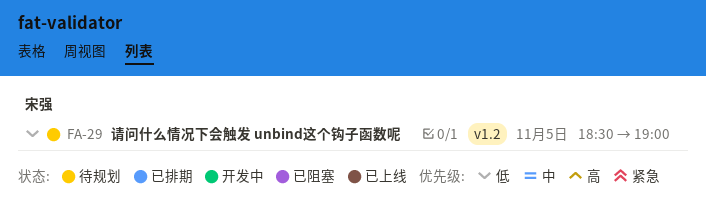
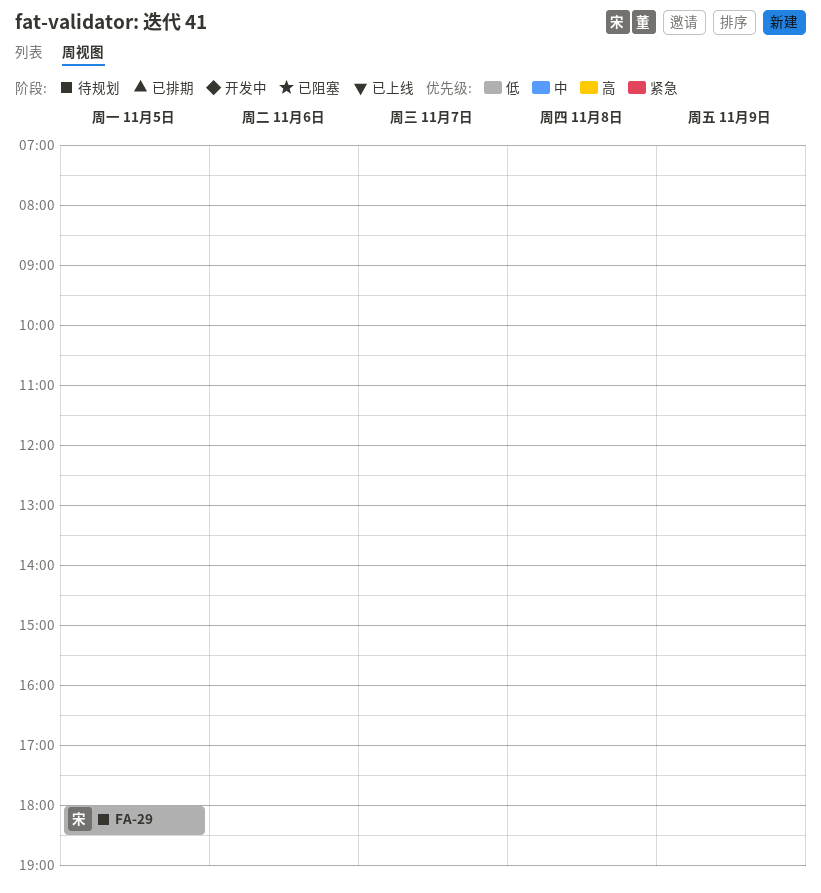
FA-29, begins: 18:30 -> 18:00
FA-29, ends: 19:00 -> 18:30

